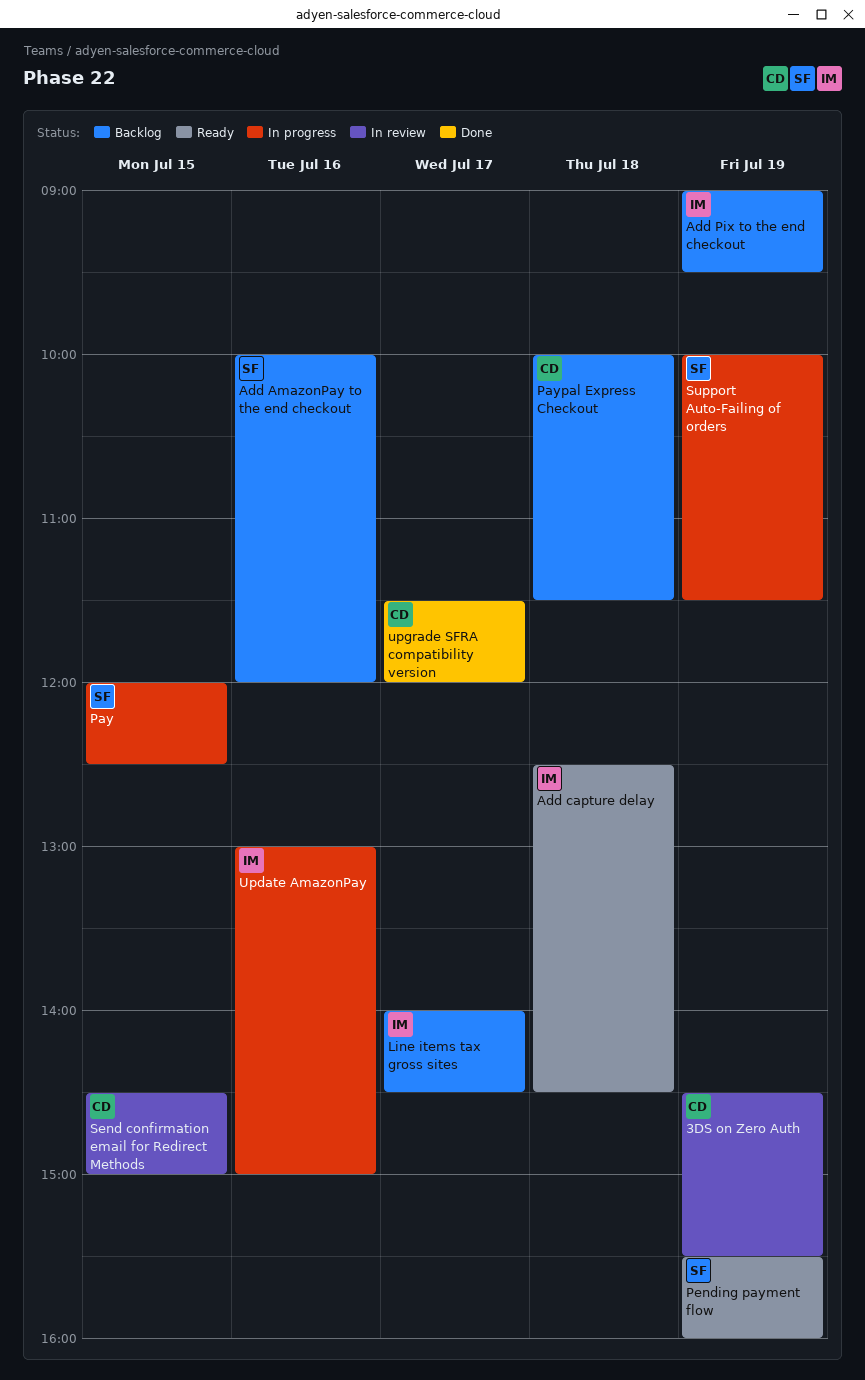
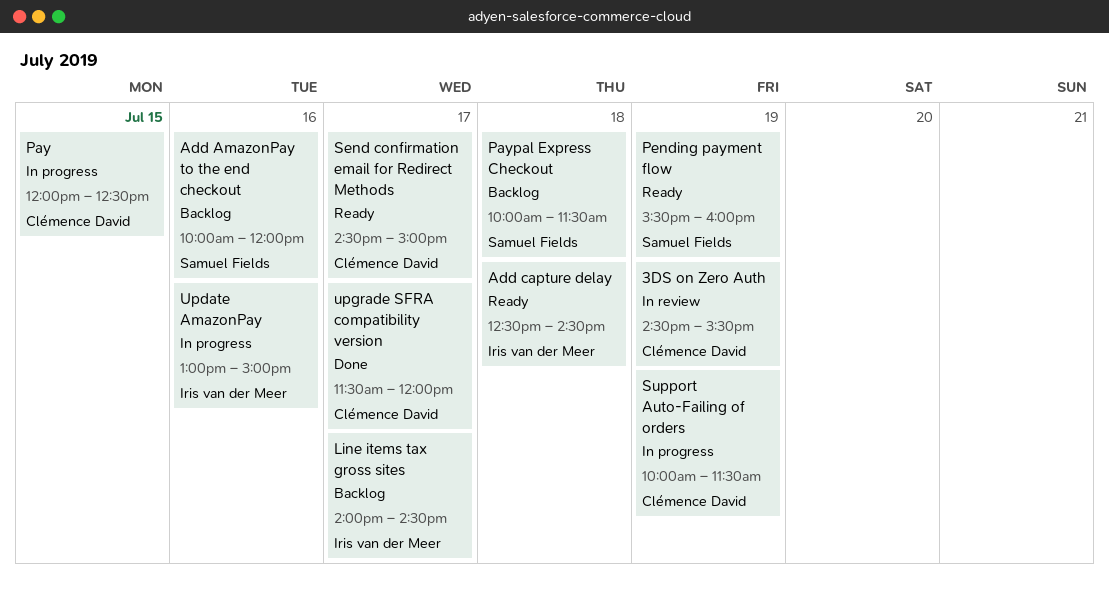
Add Pix to the end checkout: present -> none
Pay, owner: Samuel Fields -> Clémence David
Paypal Express Checkout, owner: Clémence David -> Samuel Fields
Send confirmation email for Redirect Methods, status: In review -> Ready
Send confirmation email for Redirect Methods, day: Jul 15 -> Jul 17
Support Auto-Failing of orders, owner: Samuel Fields -> Clémence David

